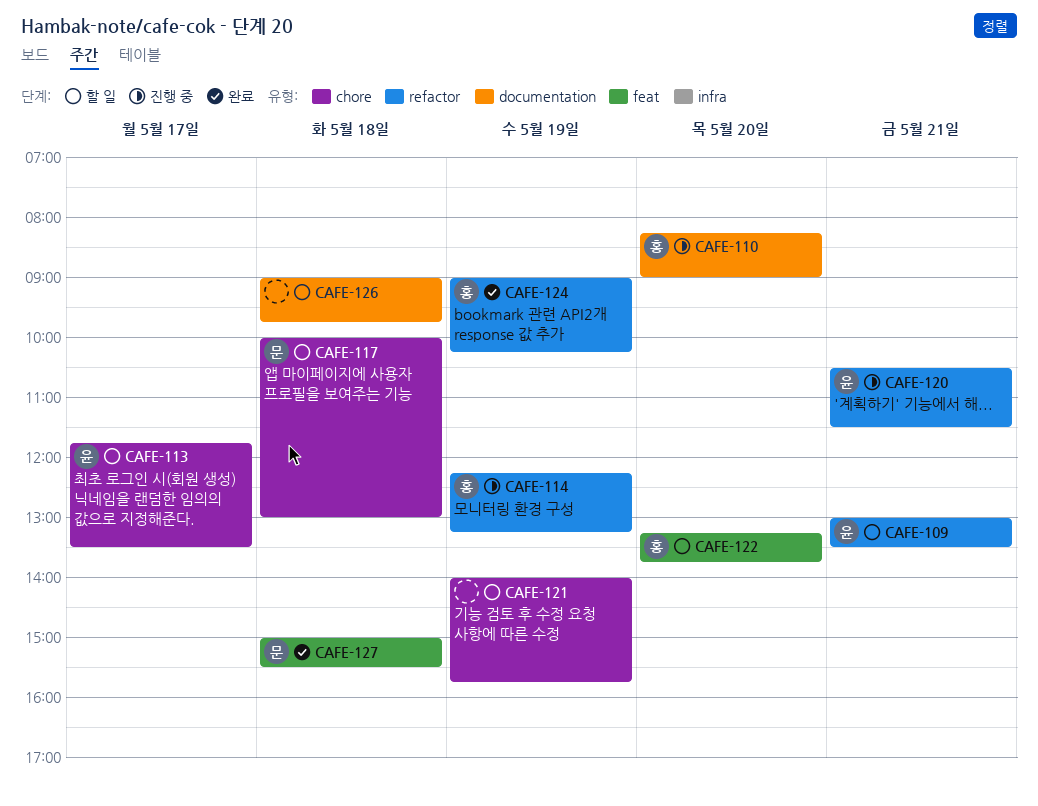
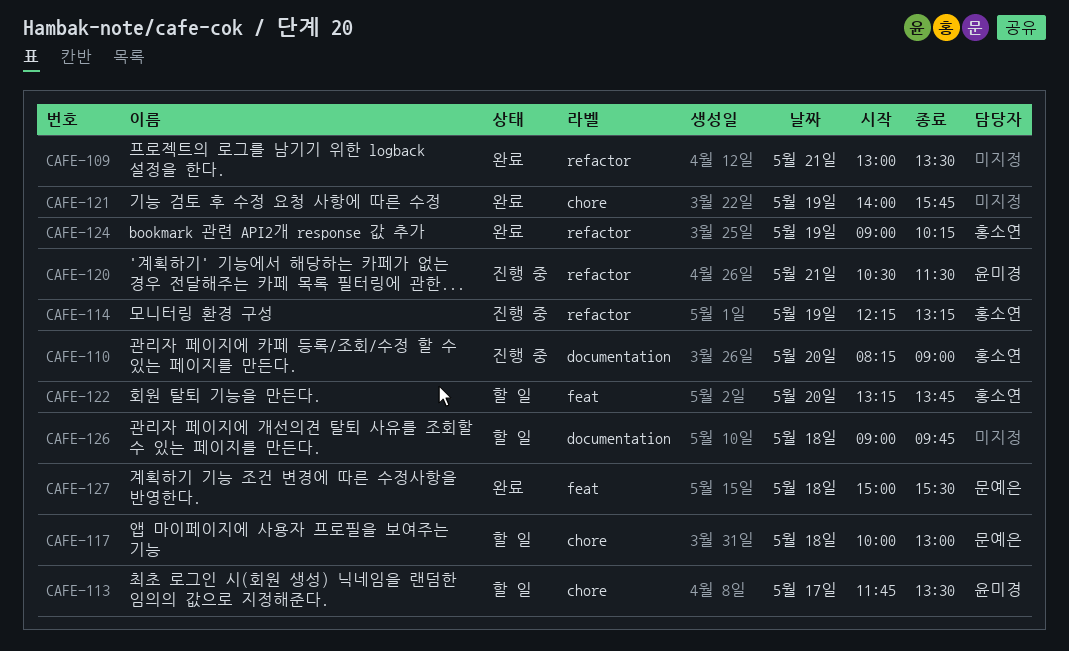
CAFE-109, status: 할 일 -> 완료
CAFE-109, owner: 윤미경 -> none
CAFE-121, status: 할 일 -> 완료

